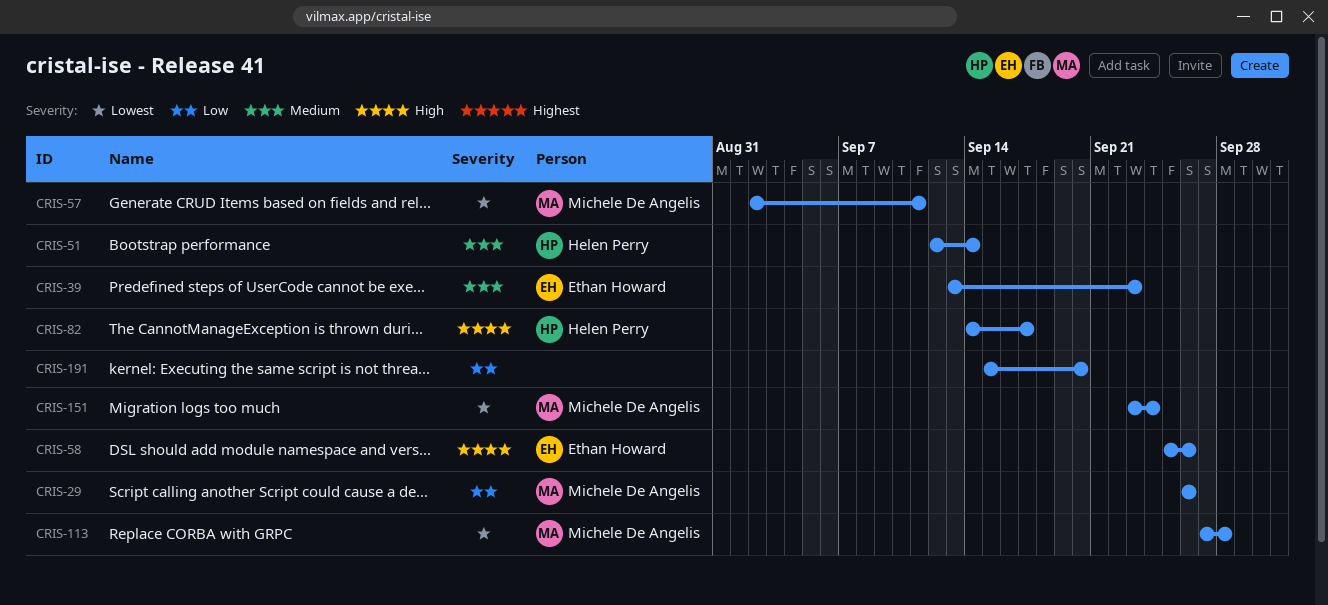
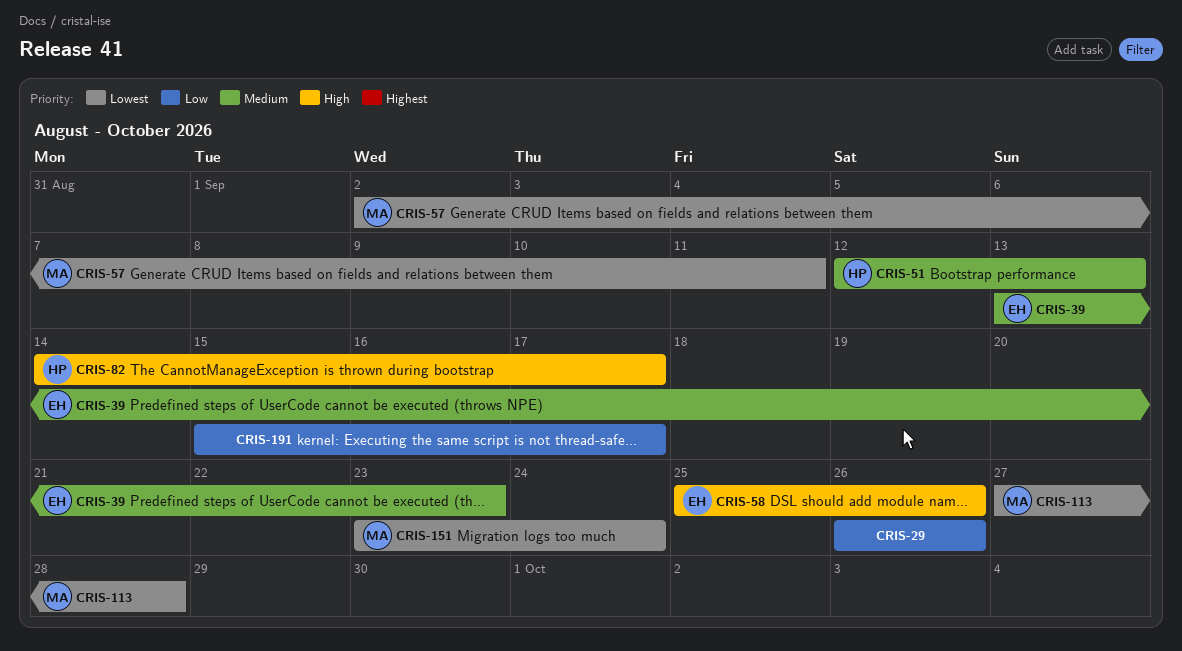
CRIS-29, owner: Michele De Angelis -> none
CRIS-51, due: Sep 14 -> Sep 13
CRIS-191, due: Sep 20 -> Sep 17

